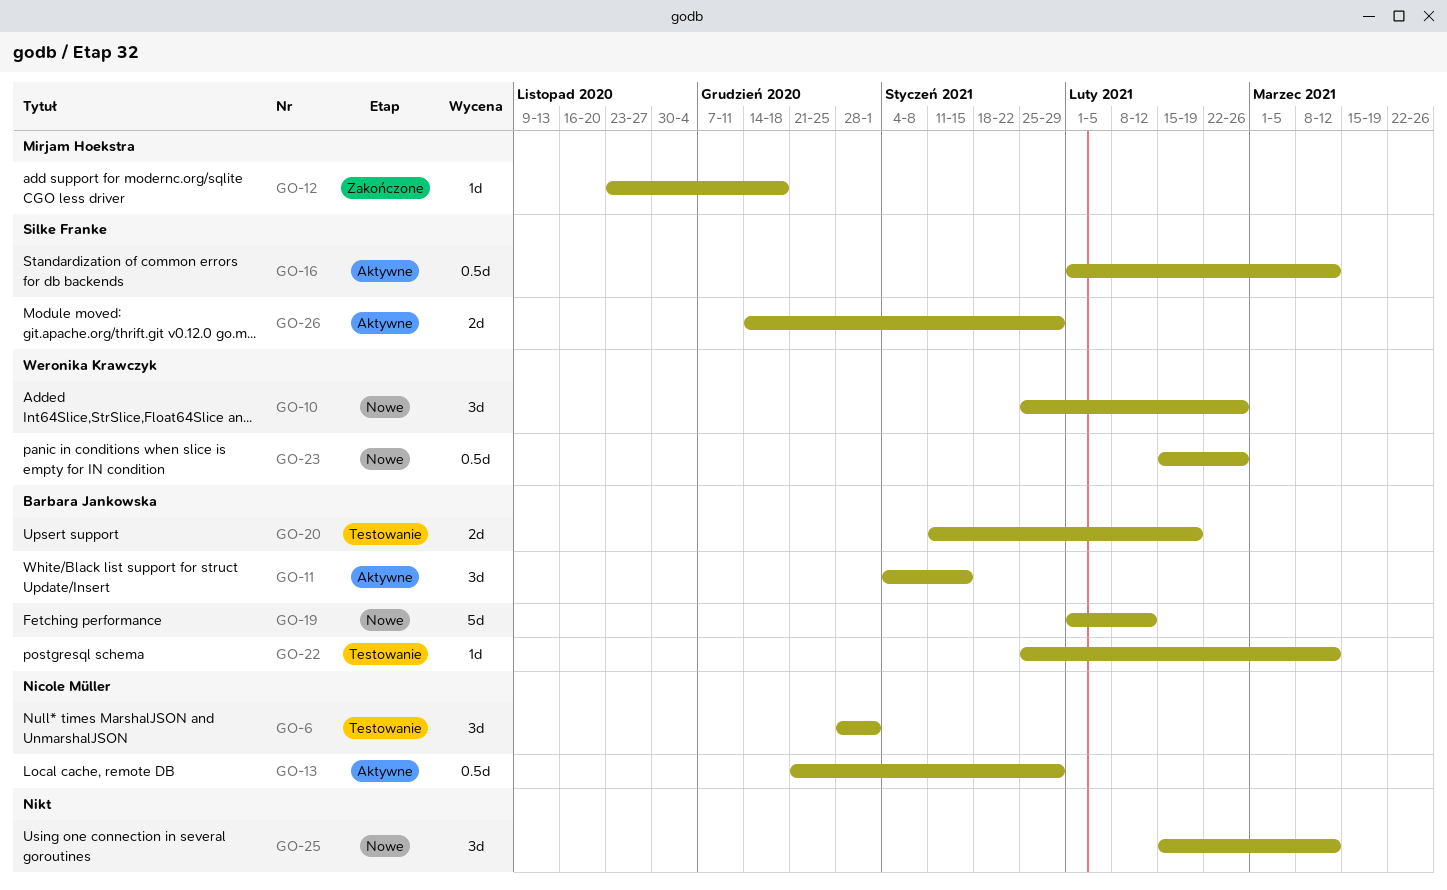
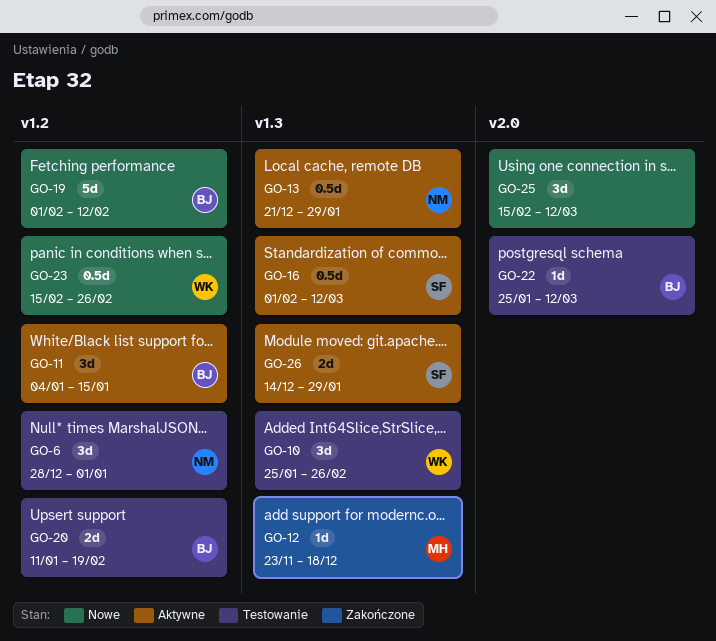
GO-10, status: Nowe -> Testowanie

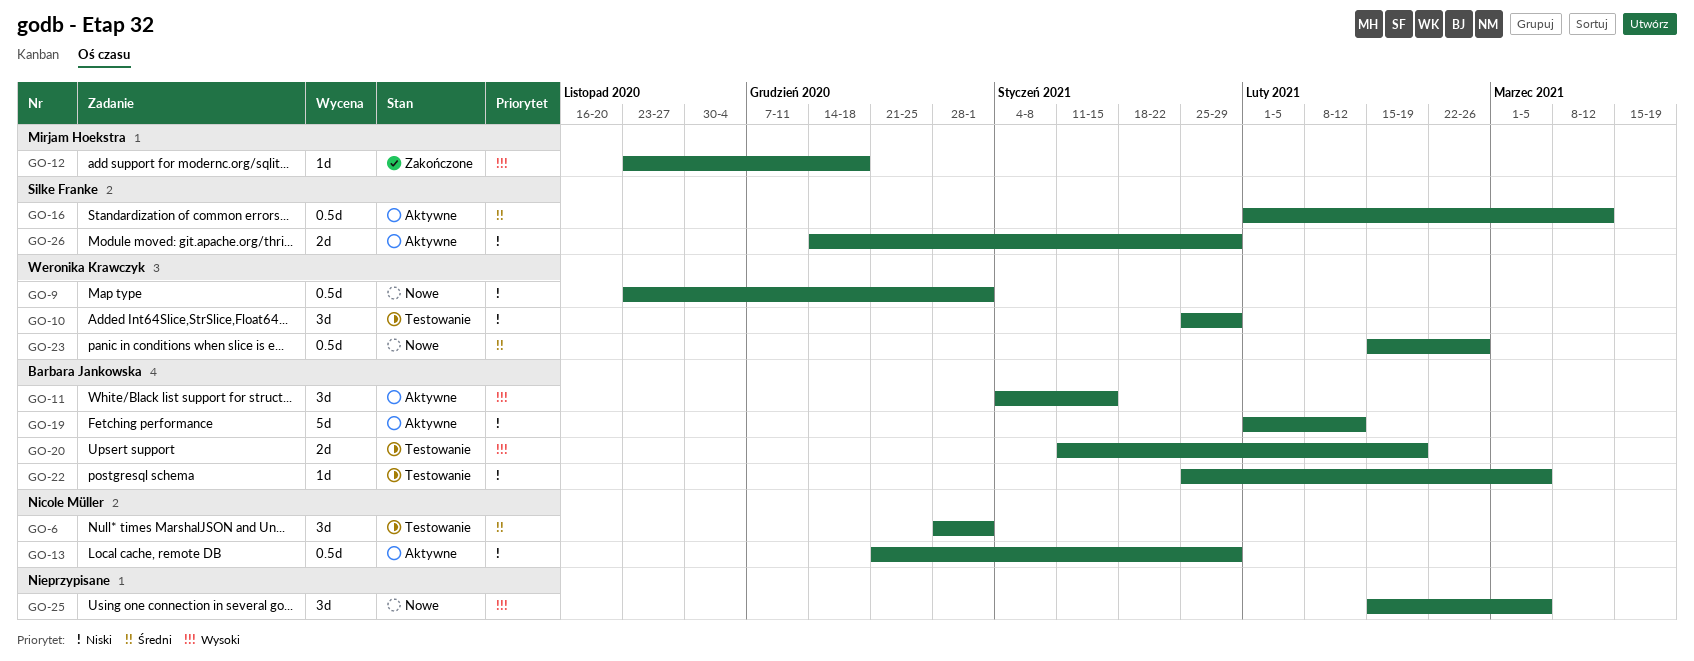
GO-9: none -> present
GO-10, due: Feb 26 -> Jan 29
GO-19, status: Nowe -> Aktywne
GO-22, due: Mar 12 -> Mar 5
GO-25, due: Mar 12 -> Mar 5

